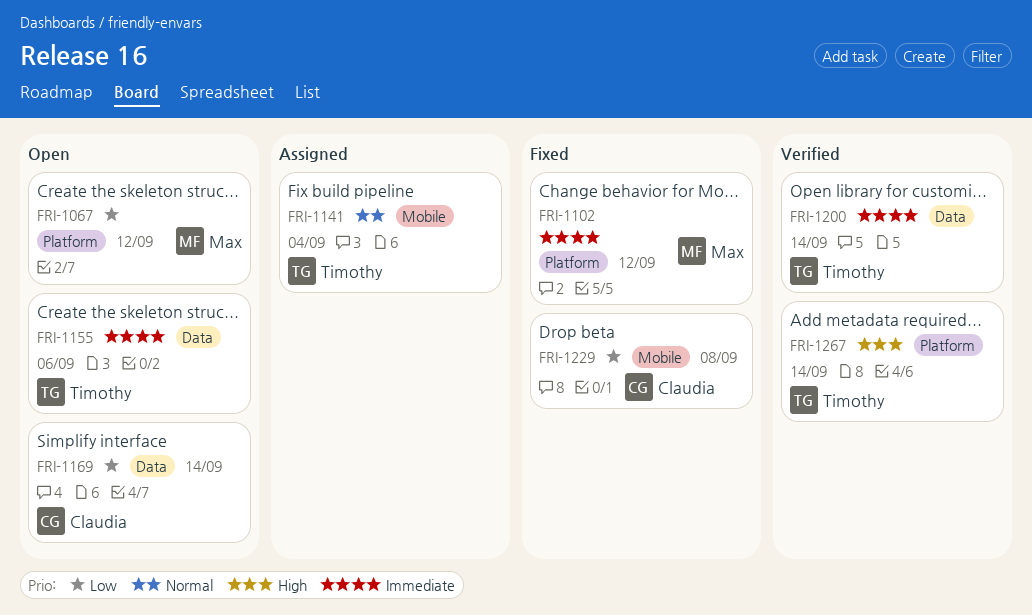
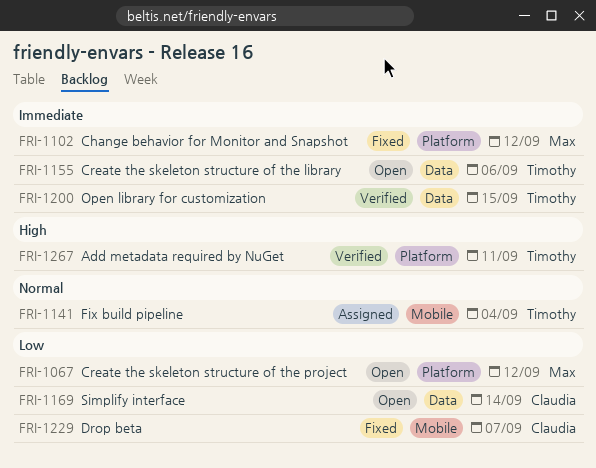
FRI-1200, due: Sep 14 -> Sep 15
FRI-1229, due: Sep 8 -> Sep 7
FRI-1267, due: Sep 14 -> Sep 11

